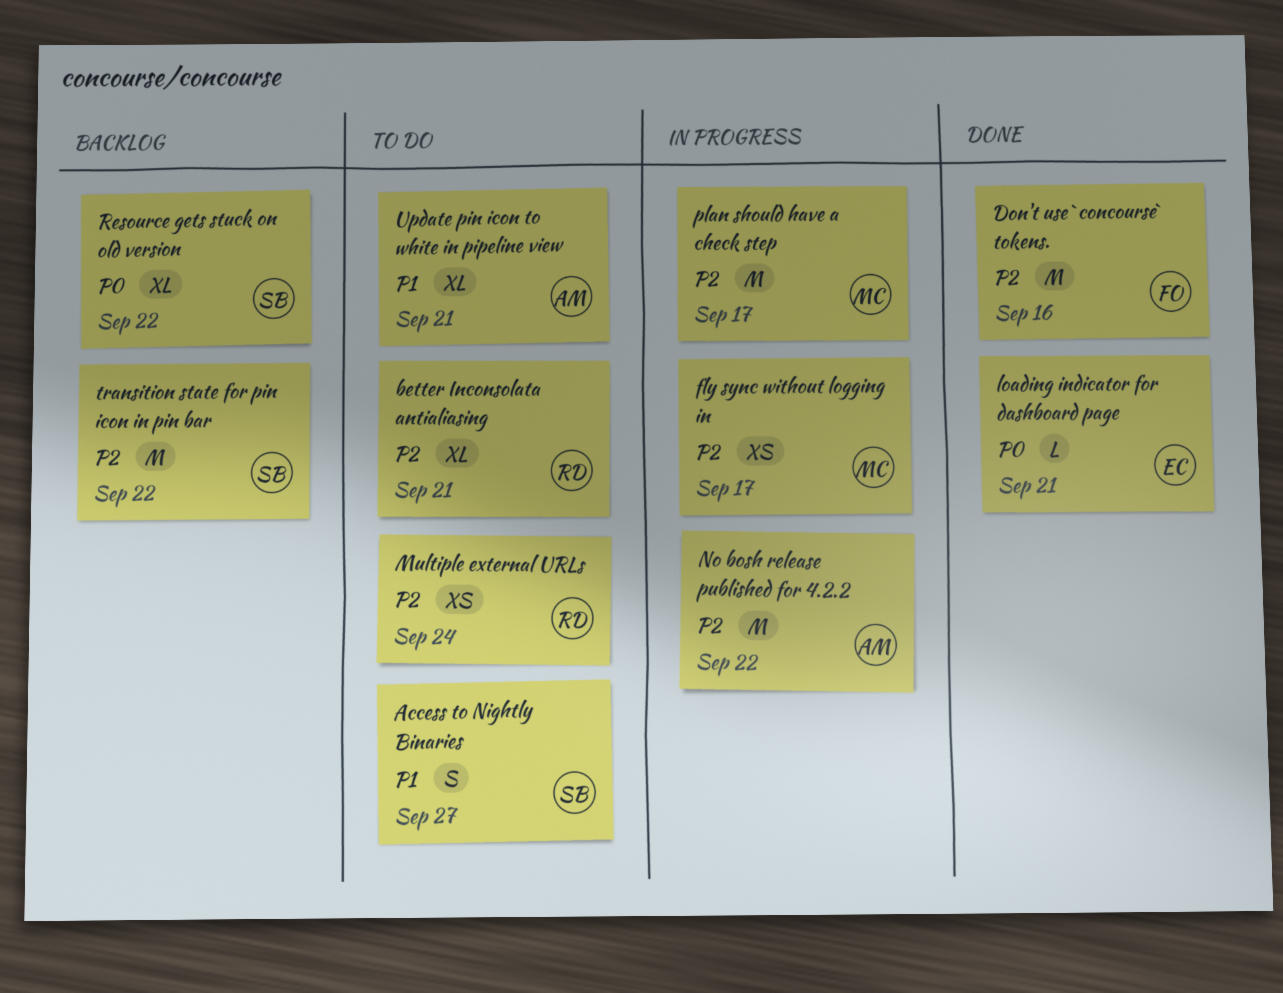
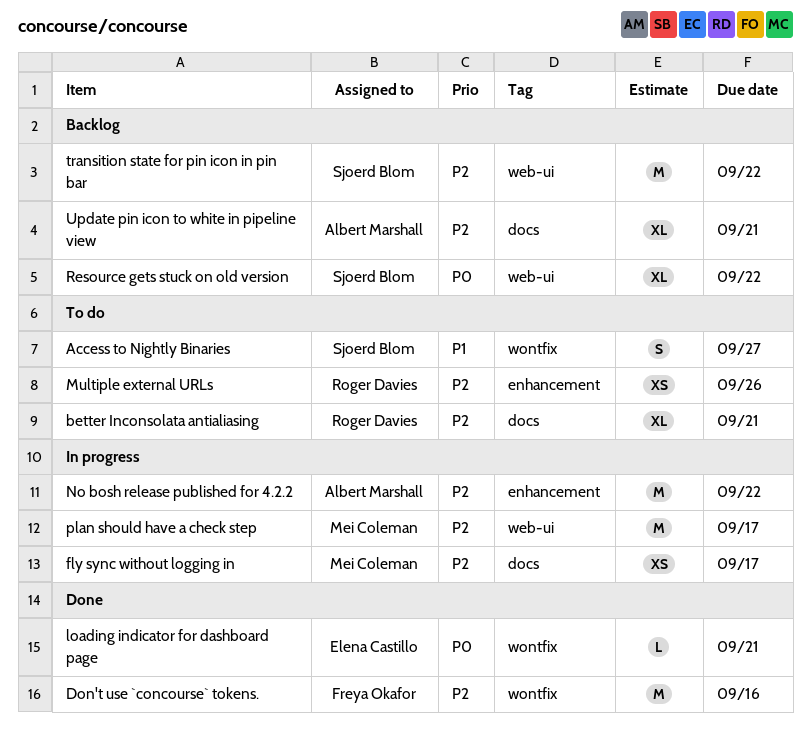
Multiple external URLs, due: Sep 24 -> Sep 26
Update pin icon to white in pipeline view, status: To do -> Backlog
Update pin icon to white in pipeline view, priority: P1 -> P2

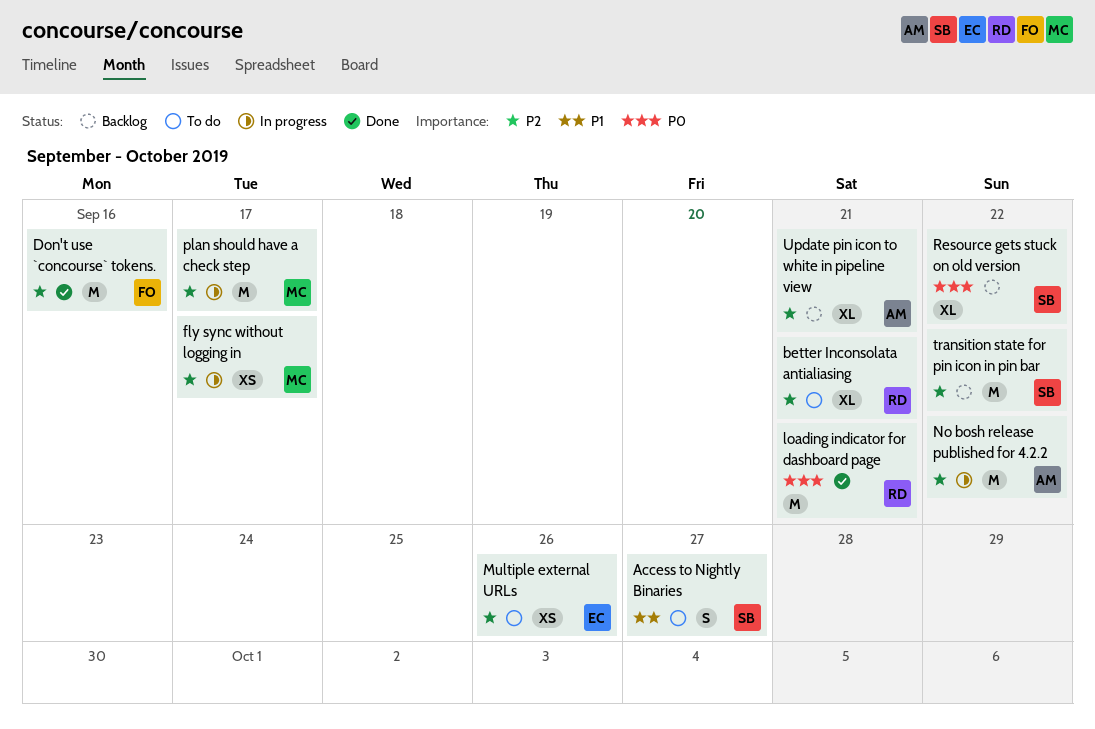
loading indicator for dashboard page, owner: Elena Castillo -> Roger Davies
loading indicator for dashboard page, estimate: L -> M
Multiple external URLs, owner: Roger Davies -> Elena Castillo

